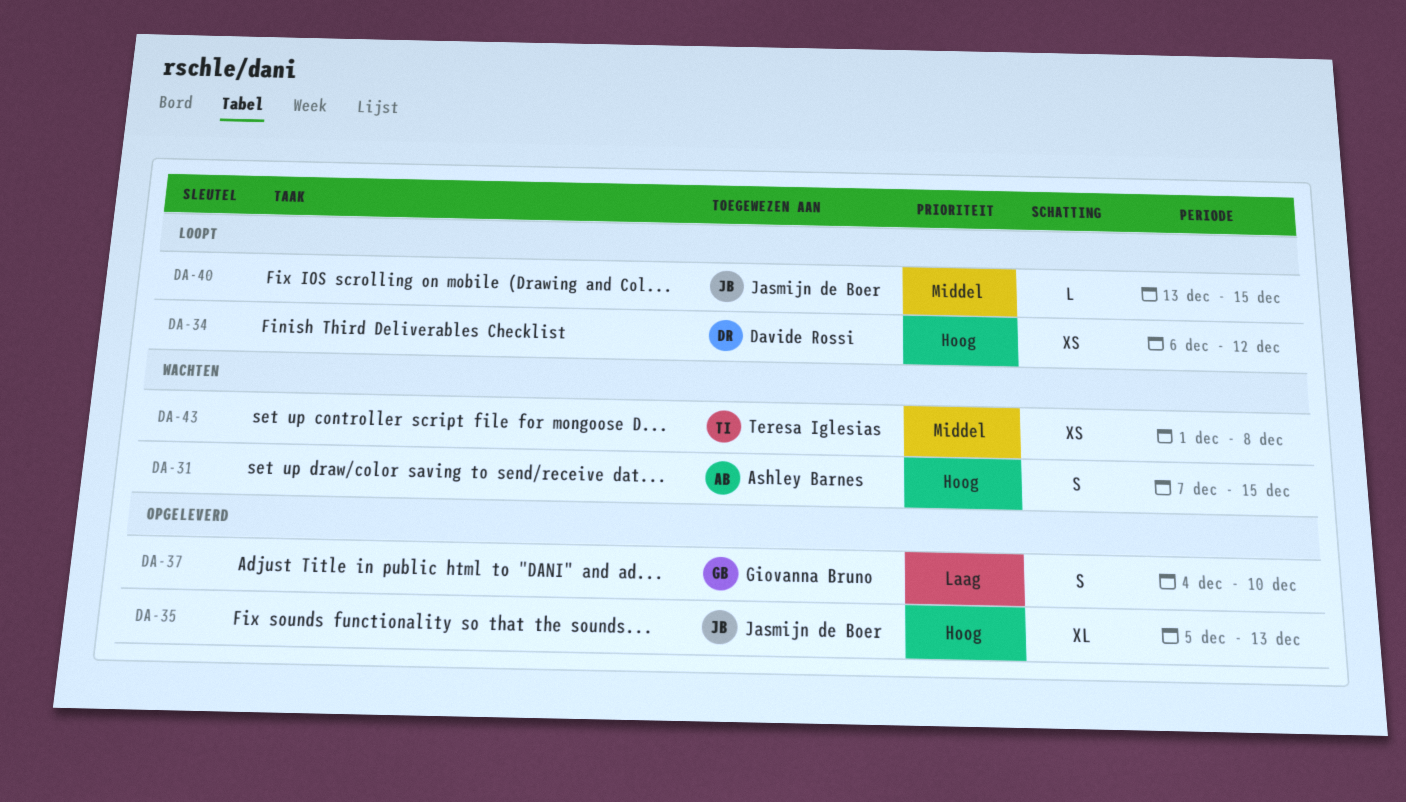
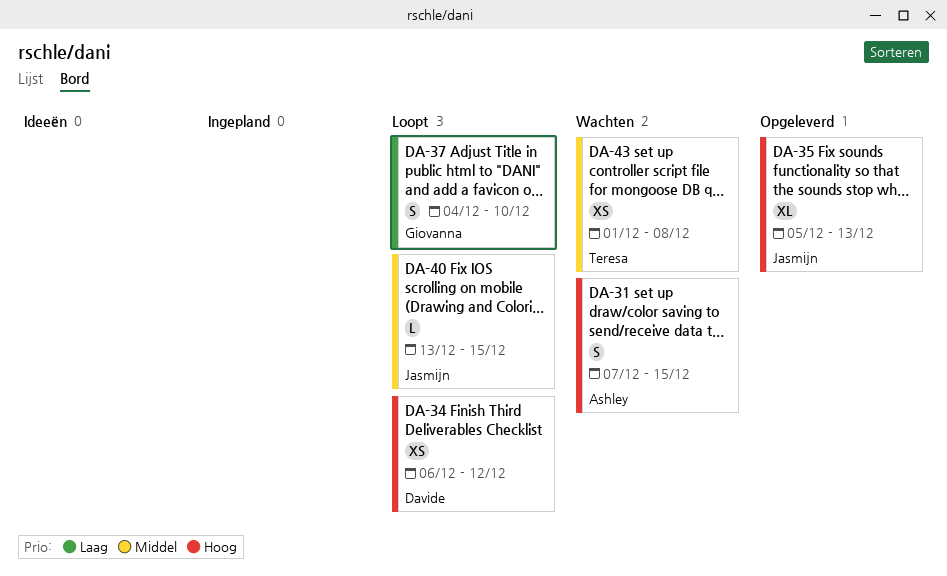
DA-37, status: Opgeleverd -> Loopt

